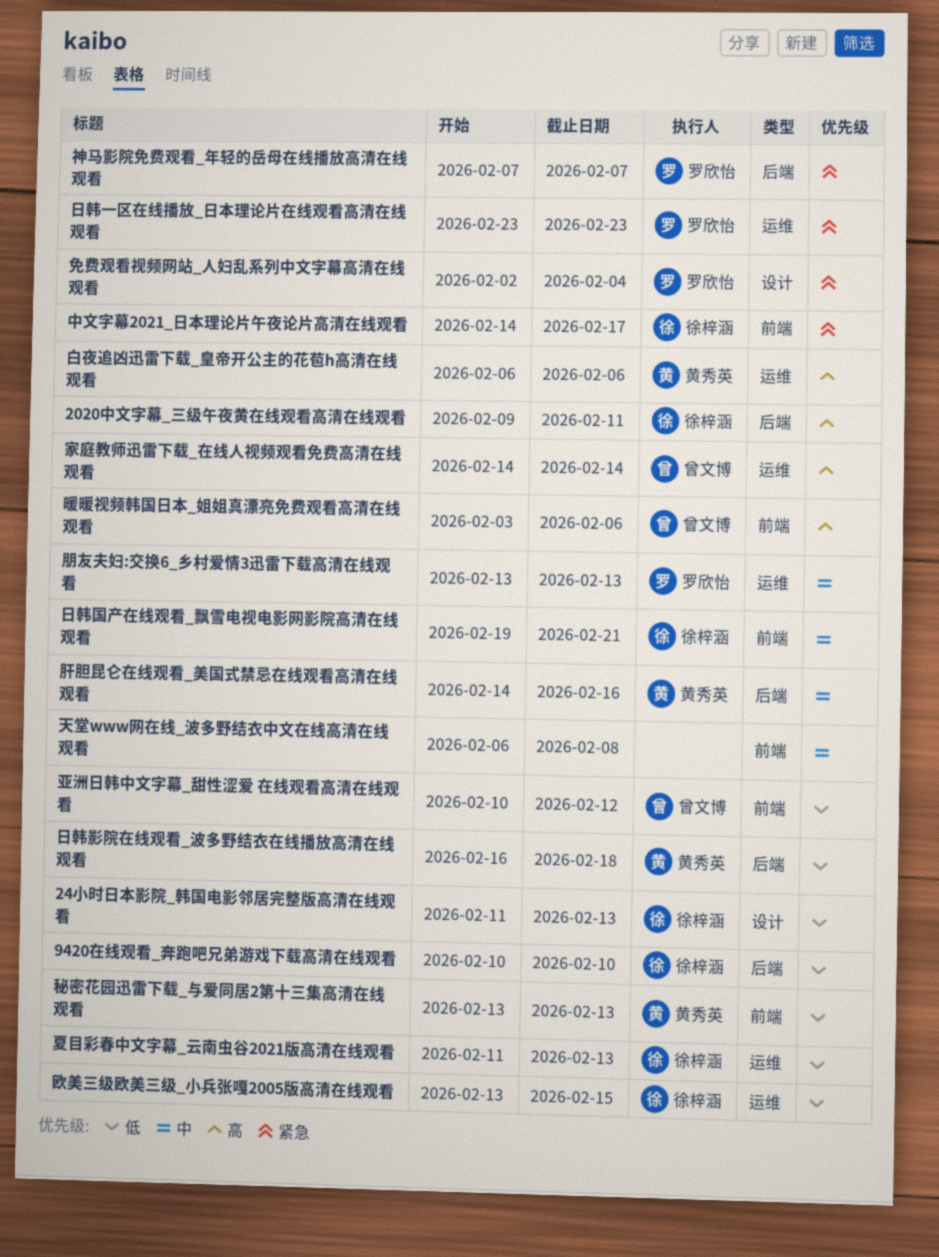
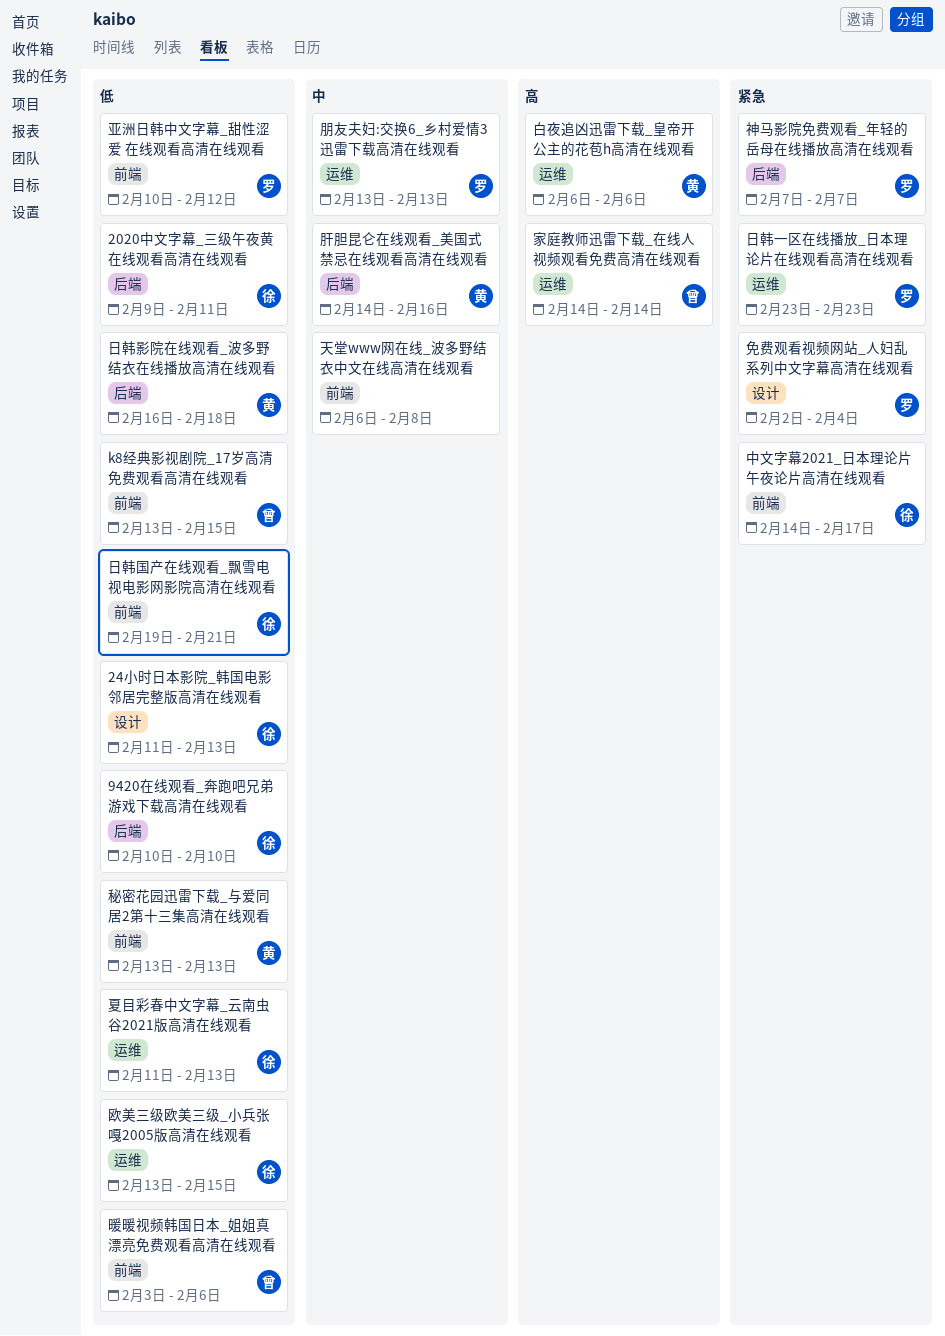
2020中文字幕_三级午夜黄在线观看高清在线观看, priority: 高 -> 低
k8经典影视剧院_17岁高清免费观看高清在线观看: none -> present
亚洲日韩中文字幕_甜性涩爱 在线观看高清在线观看, owner: 曾文博 -> 罗欣怡
日韩国产在线观看_飘雪电视电影网影院高清在线观看, priority: 中 -> 低
暖暖视频韩国日本_姐姐真漂亮免费观看高清在线观看, priority: 高 -> 低

